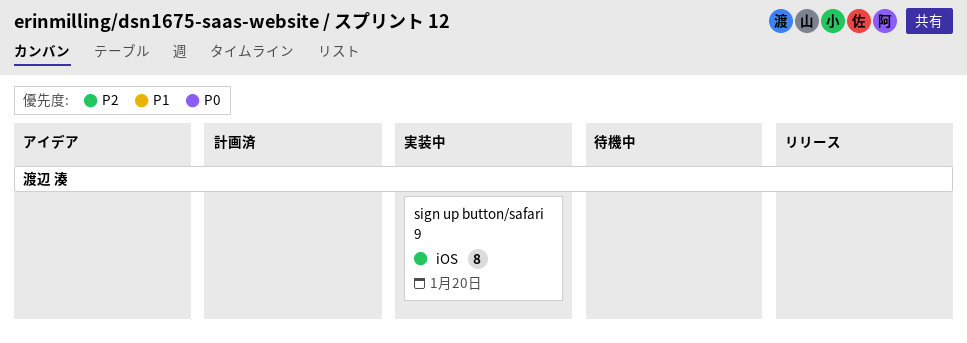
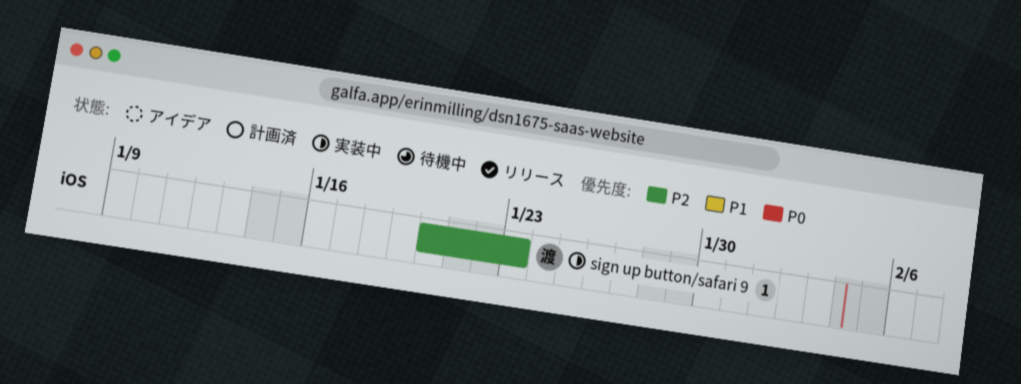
sign up button/safari 9, estimate: 8 -> 1
sign up button/safari 9, due: Jan 20 -> Jan 23

